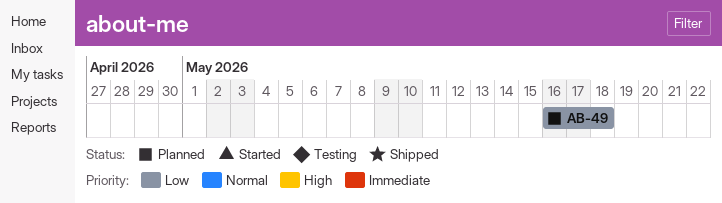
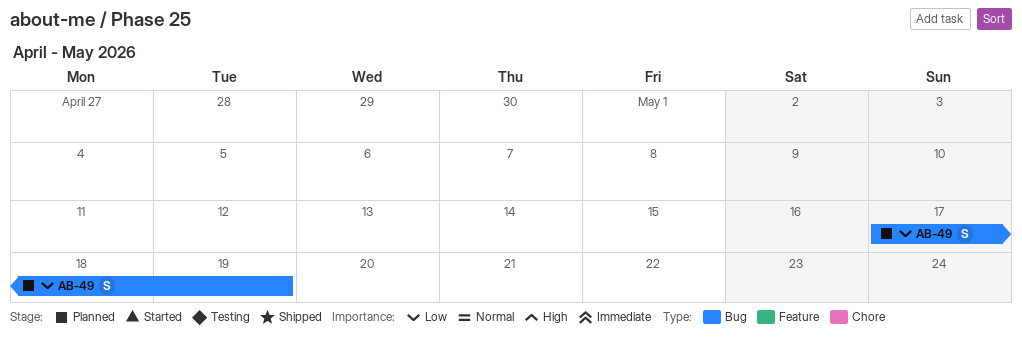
AB-49, start: May 16 -> May 17
AB-49, due: May 18 -> May 19

